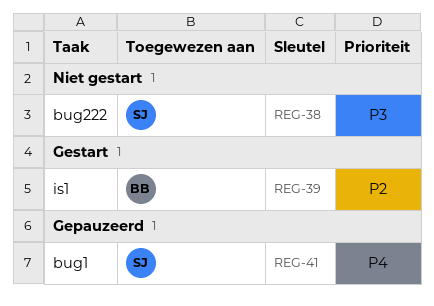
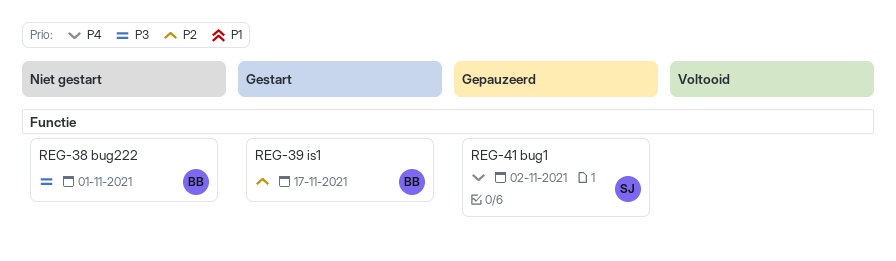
REG-38, owner: SJ -> BB

